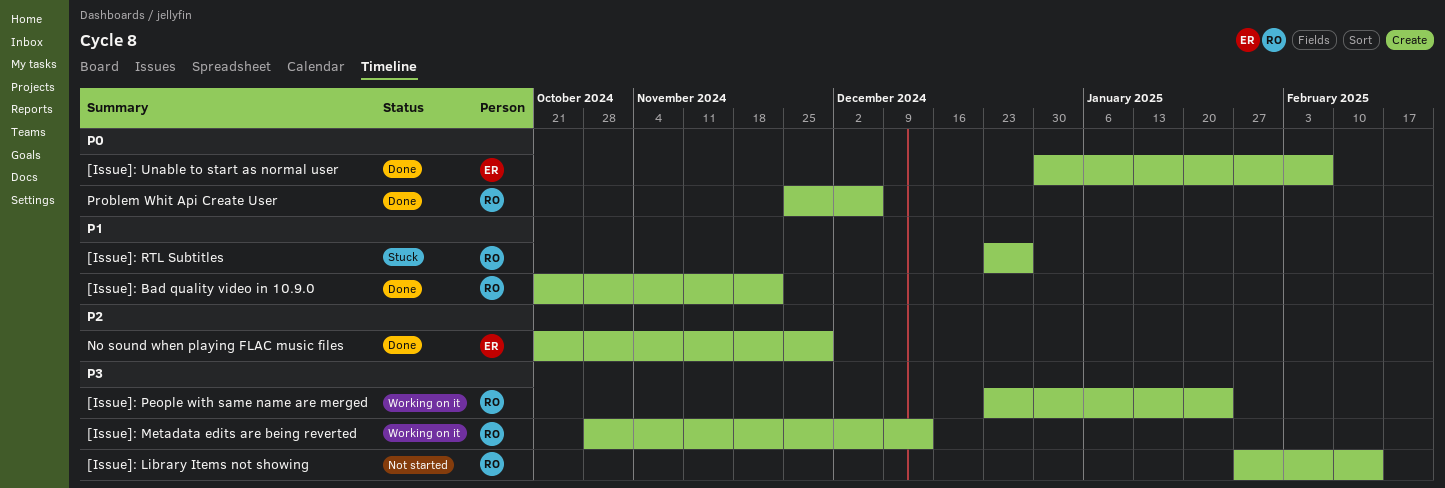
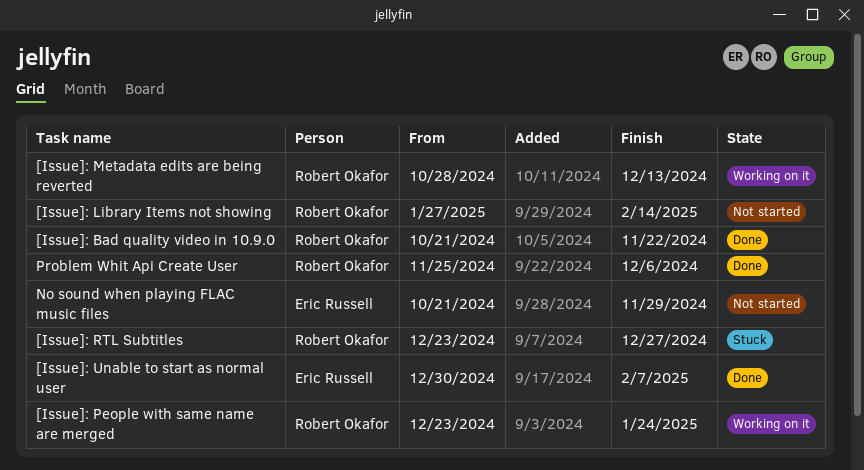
No sound when playing FLAC music files, status: Done -> Not started

